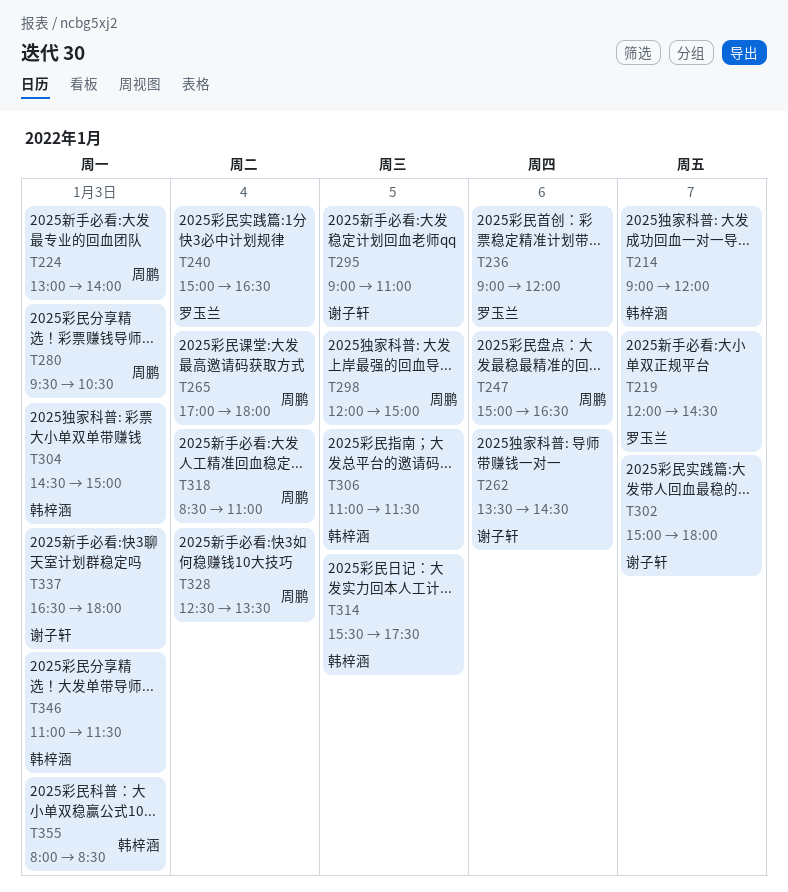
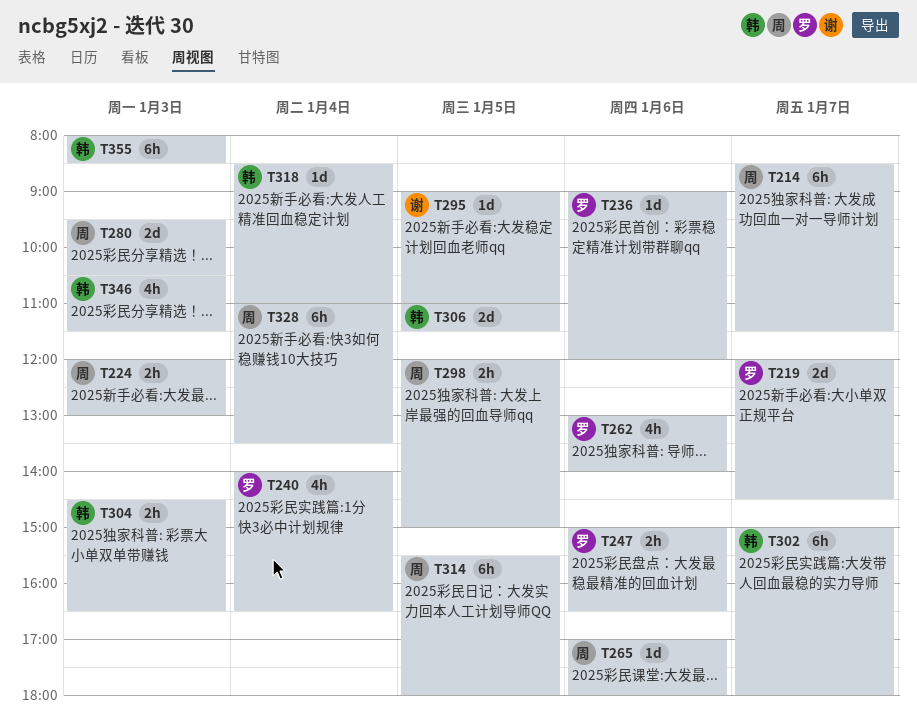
T214, owner: 韩梓涵 -> 周鹏
T214, begins: 09:00 -> 08:30
T214, ends: 12:00 -> 11:30
T224, begins: 13:00 -> 12:00
T224, ends: 14:00 -> 13:00
T240, begins: 15:00 -> 14:00
T247, owner: 周鹏 -> 罗玉兰
T262, owner: 谢子轩 -> 罗玉兰
T262, begins: 13:30 -> 13:00
T262, ends: 14:30 -> 14:00
T265, day: Jan 4 -> Jan 6
T302, owner: 谢子轩 -> 韩梓涵
T304, ends: 15:00 -> 16:30
T314, owner: 韩梓涵 -> 周鹏
T314, ends: 17:30 -> 18:00
T318, owner: 周鹏 -> 韩梓涵
T328, begins: 12:30 -> 11:00
T337: present -> none
T346, begins: 11:00 -> 10:30

